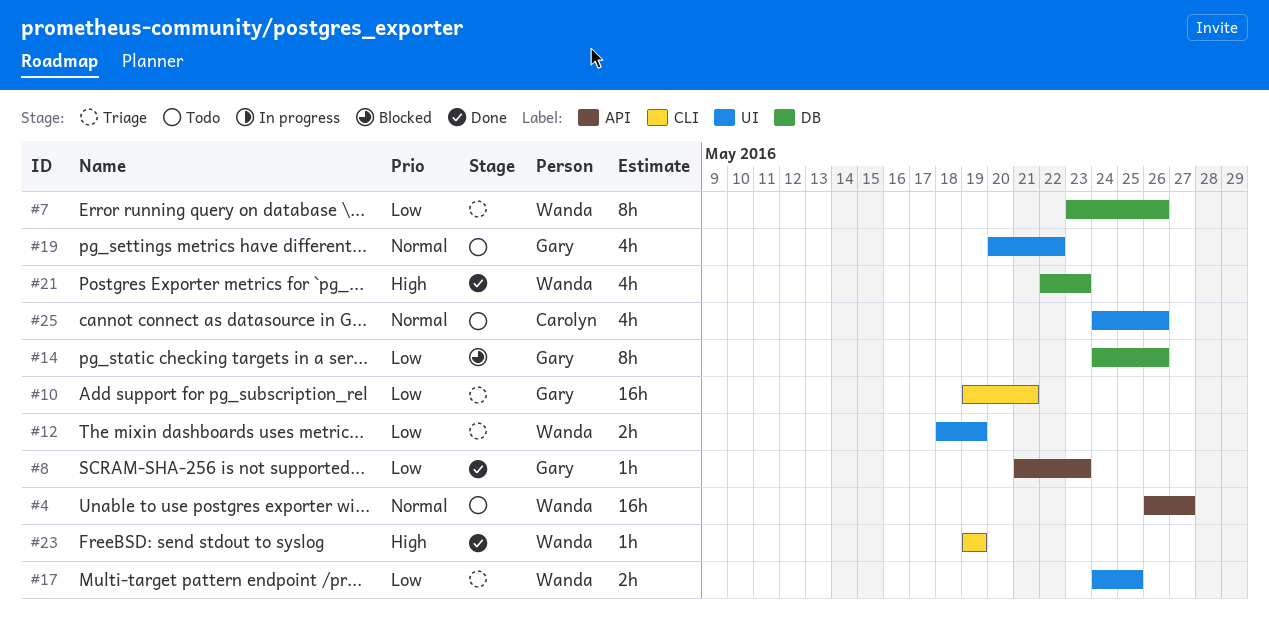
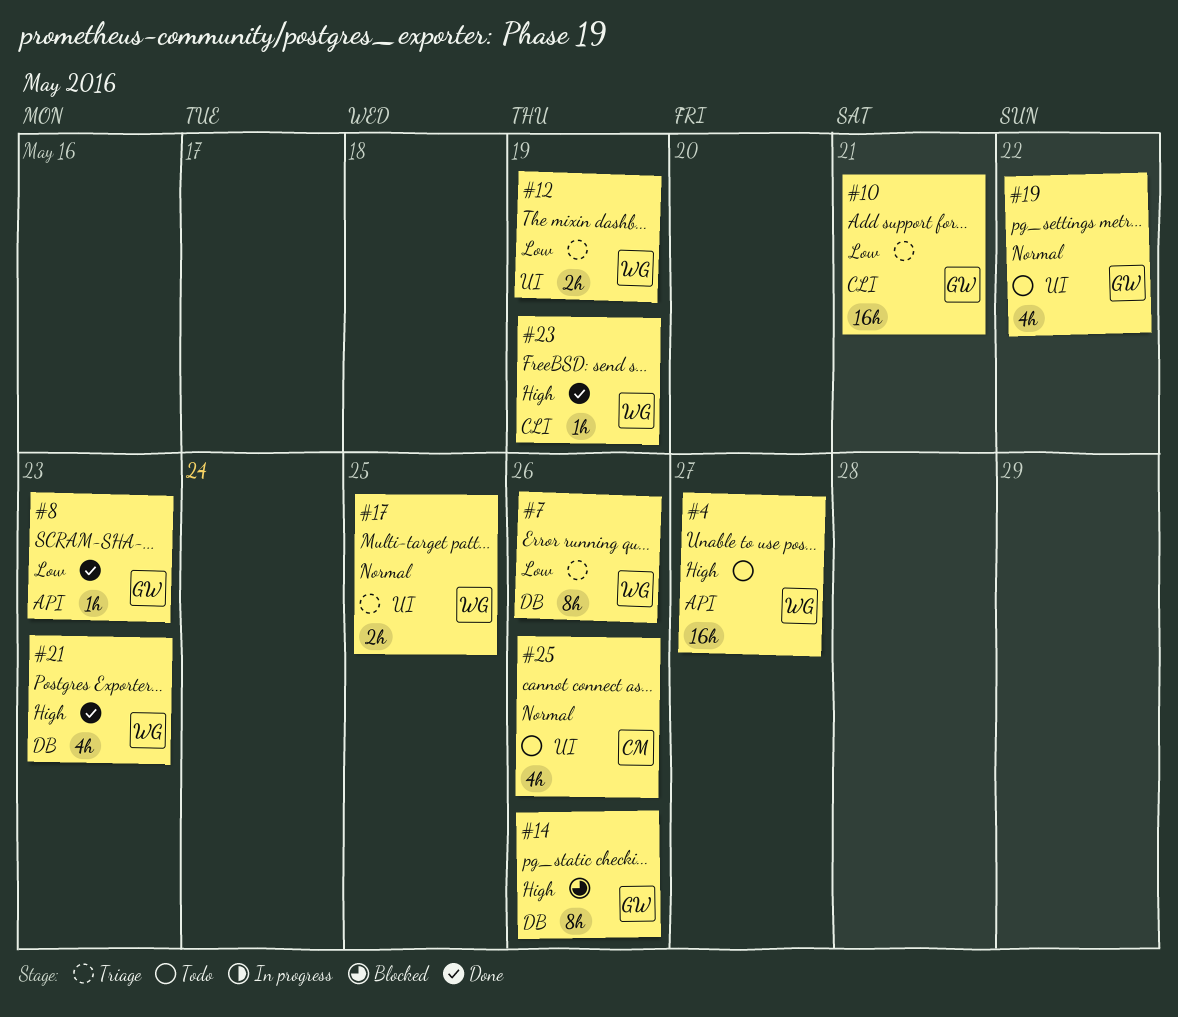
#4, priority: Normal -> High
#14, priority: Low -> High
#17, priority: Low -> Normal

